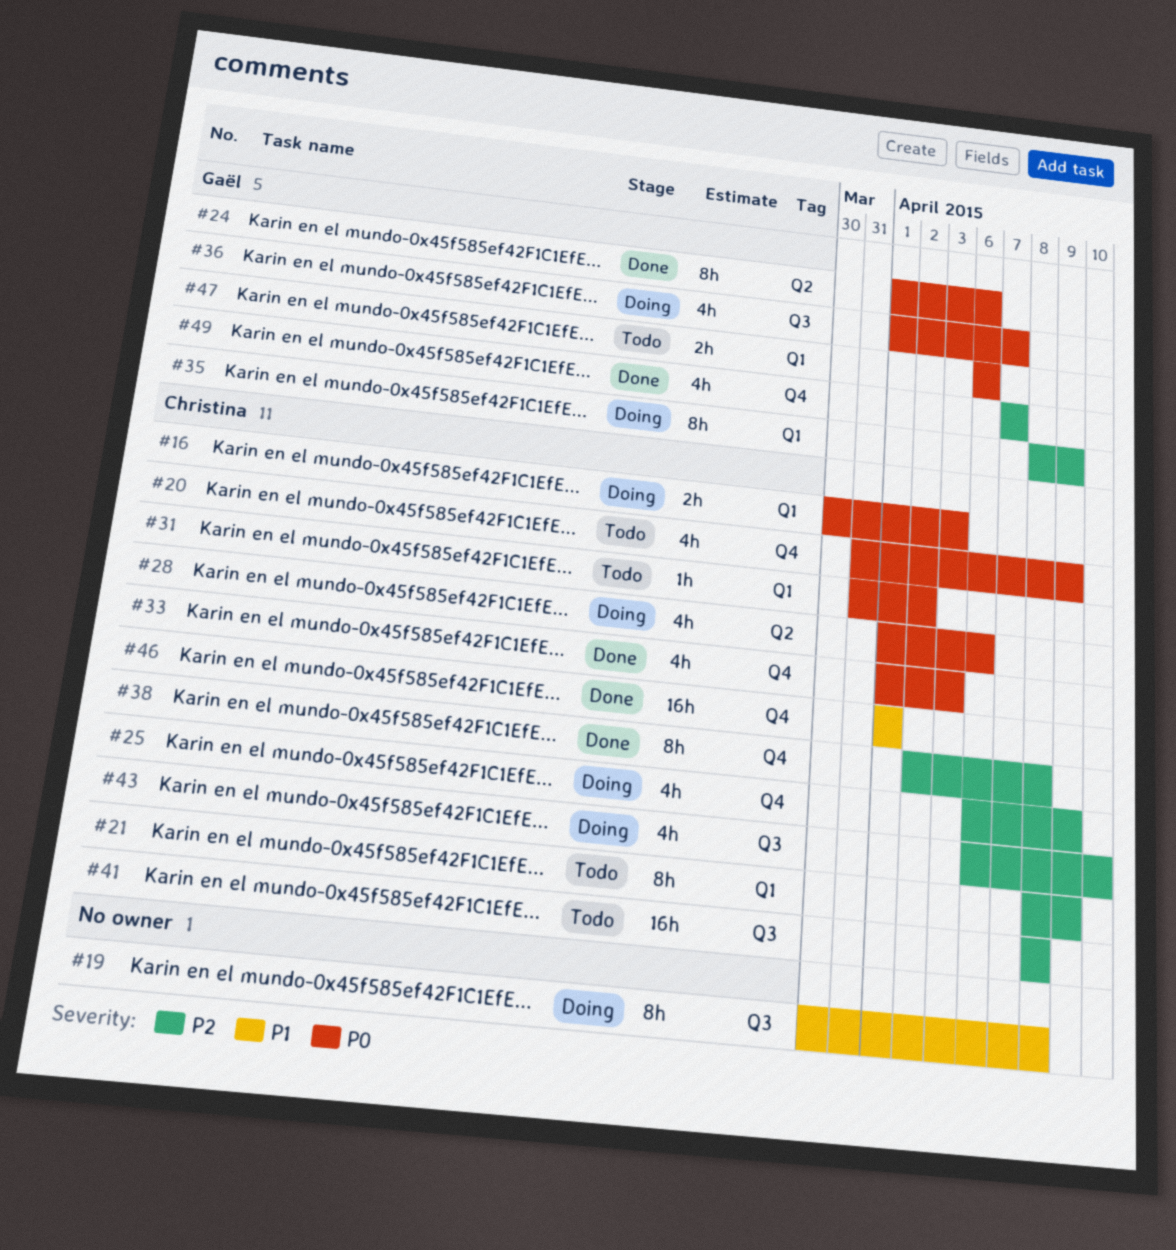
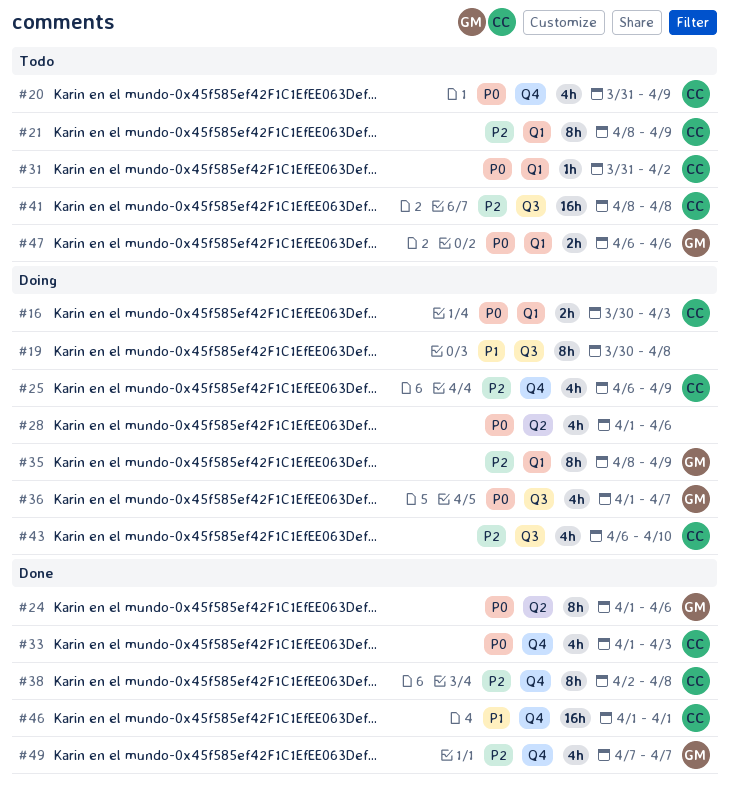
#28, owner: Christina -> none

